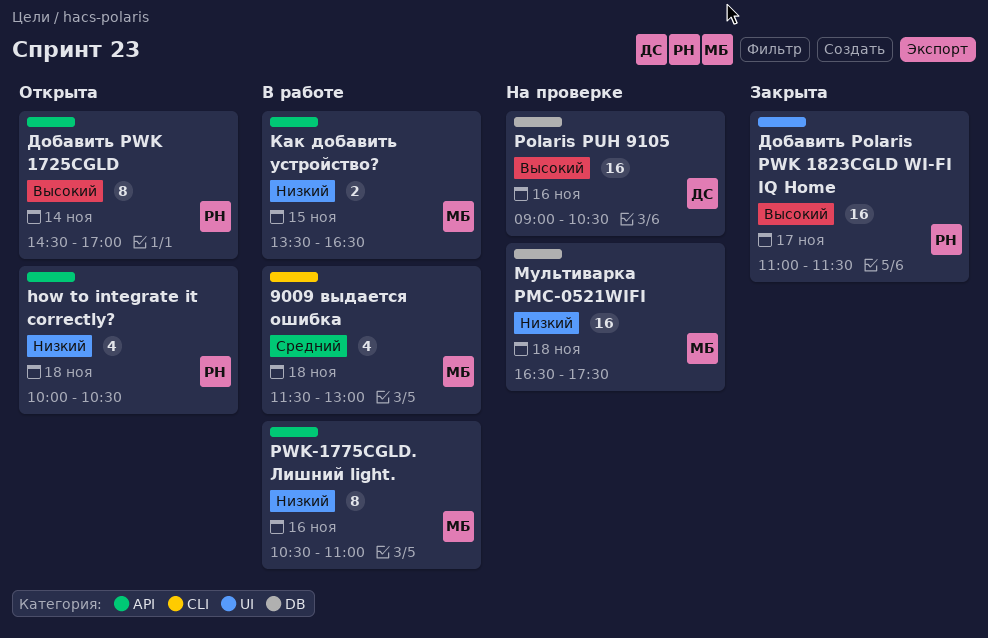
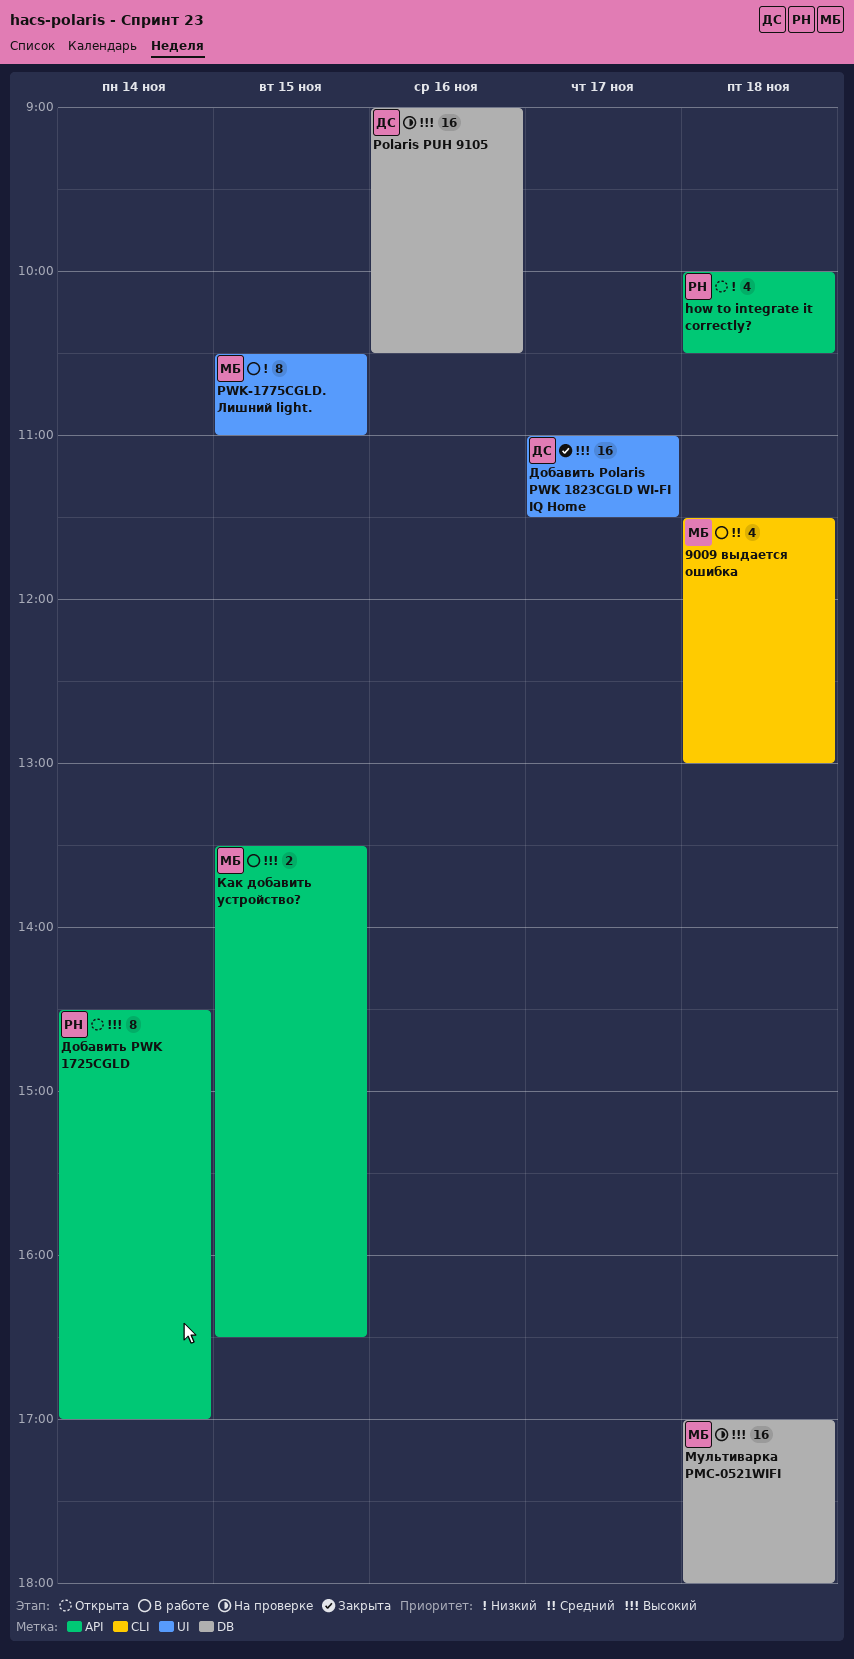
PWK-1775CGLD. Лишний light., label: API -> UI
PWK-1775CGLD. Лишний light., day: Nov 16 -> Nov 15
Добавить Polaris PWK 1823CGLD WI-FI IQ Home, owner: РН -> ДС
Как добавить устройство?, priority: Низкий -> Высокий
Мультиварка PMC-0521WIFI, priority: Низкий -> Высокий
Мультиварка PMC-0521WIFI, begins: 16:30 -> 17:00
Мультиварка PMC-0521WIFI, ends: 17:30 -> 18:00

